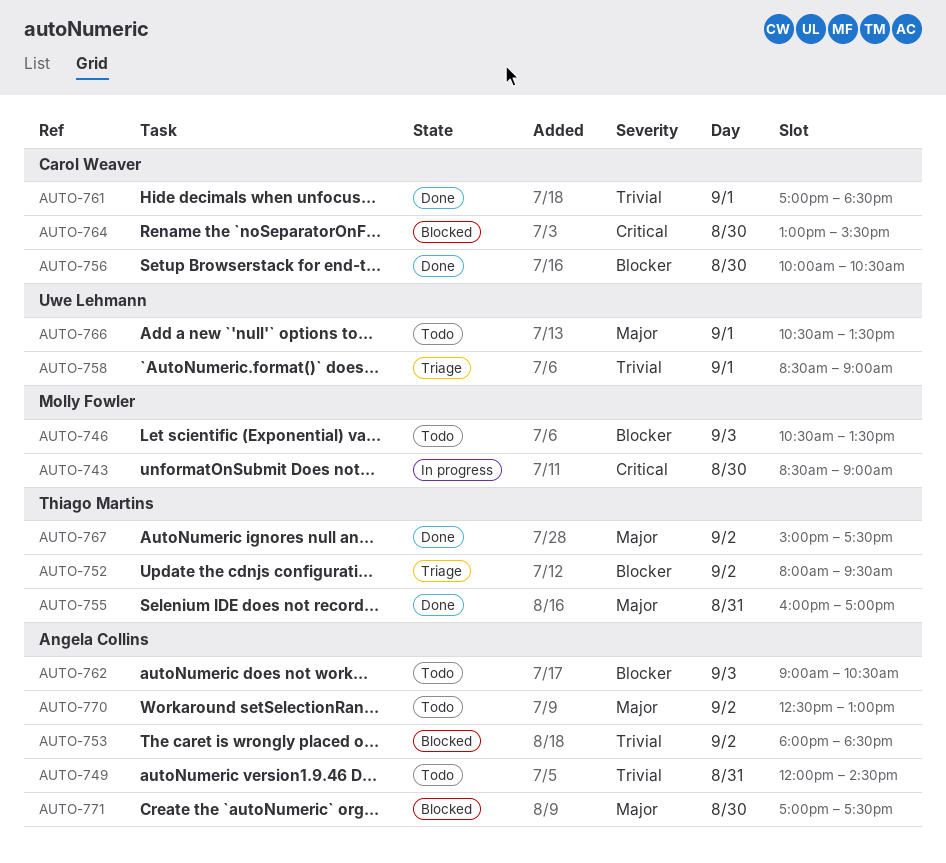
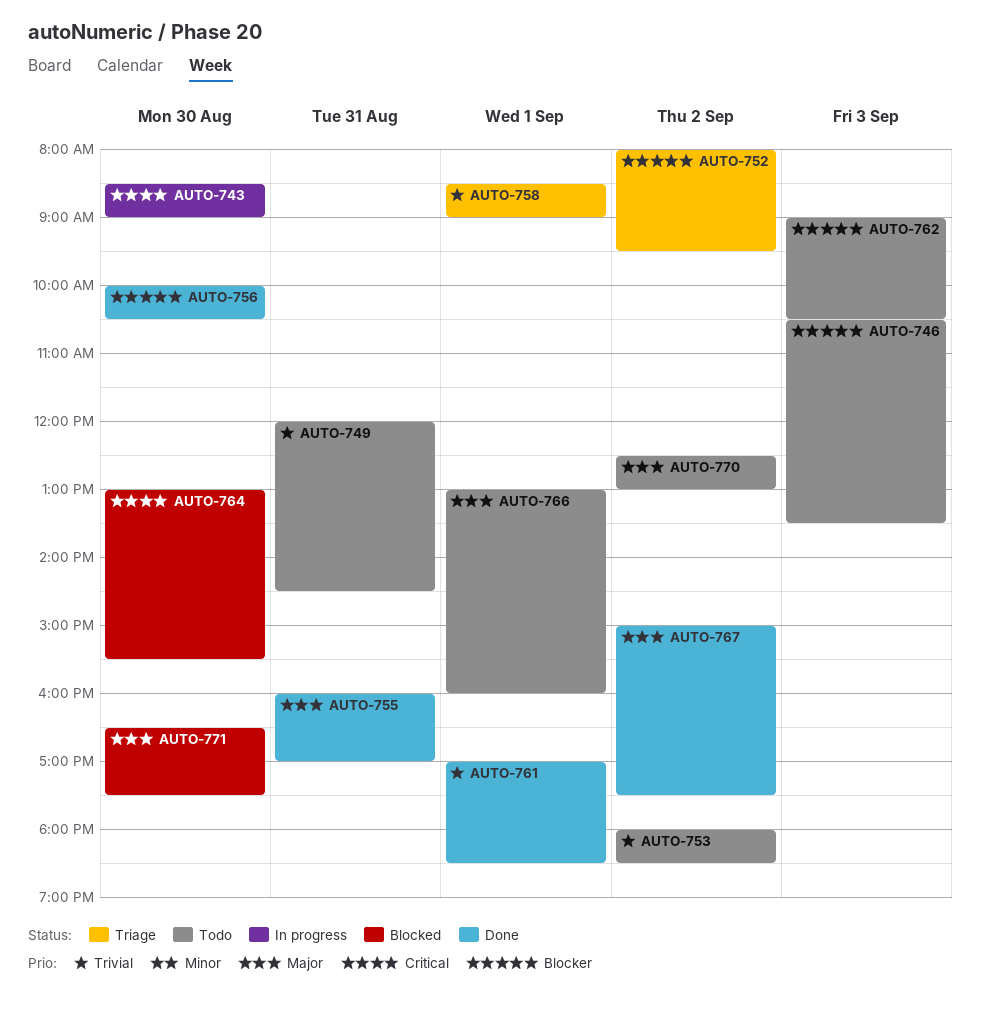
AUTO-753, status: Blocked -> Todo
AUTO-766, begins: 10:30 -> 13:00
AUTO-766, ends: 13:30 -> 16:00
AUTO-771, begins: 17:00 -> 16:30

